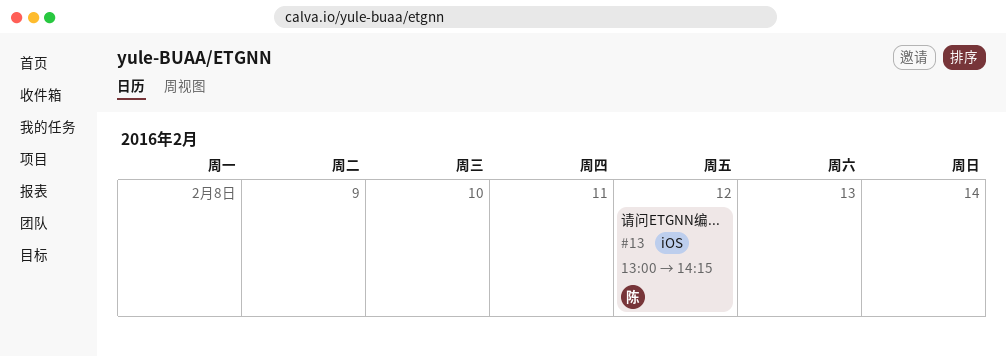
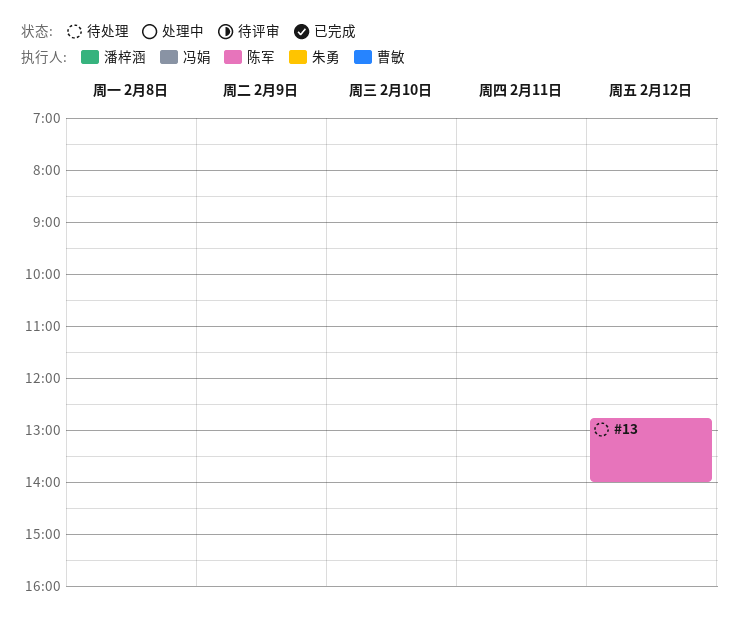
#13, begins: 13:00 -> 12:45
#13, ends: 14:15 -> 14:00

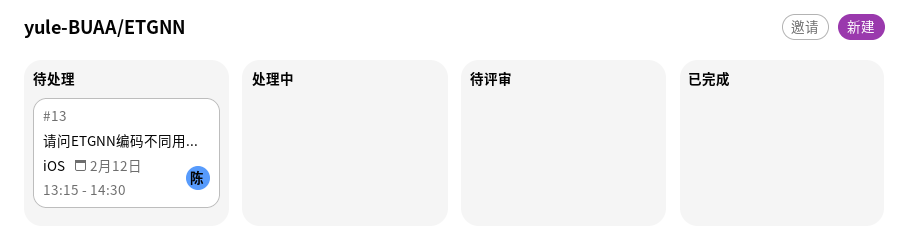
#13, begins: 12:45 -> 13:15
#13, ends: 14:00 -> 14:30

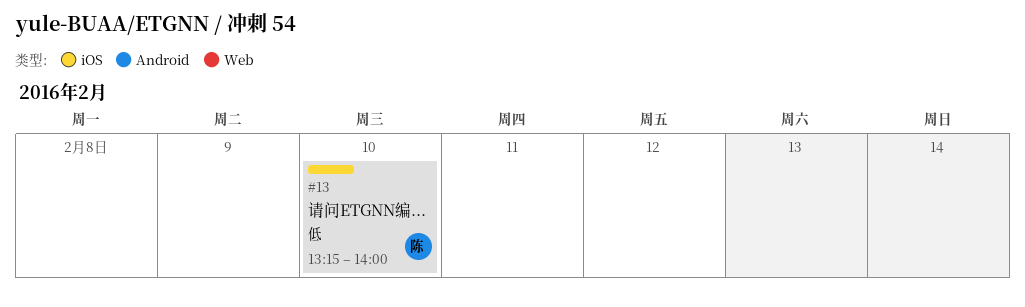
#13, day: Feb 12 -> Feb 10
#13, ends: 14:30 -> 14:00

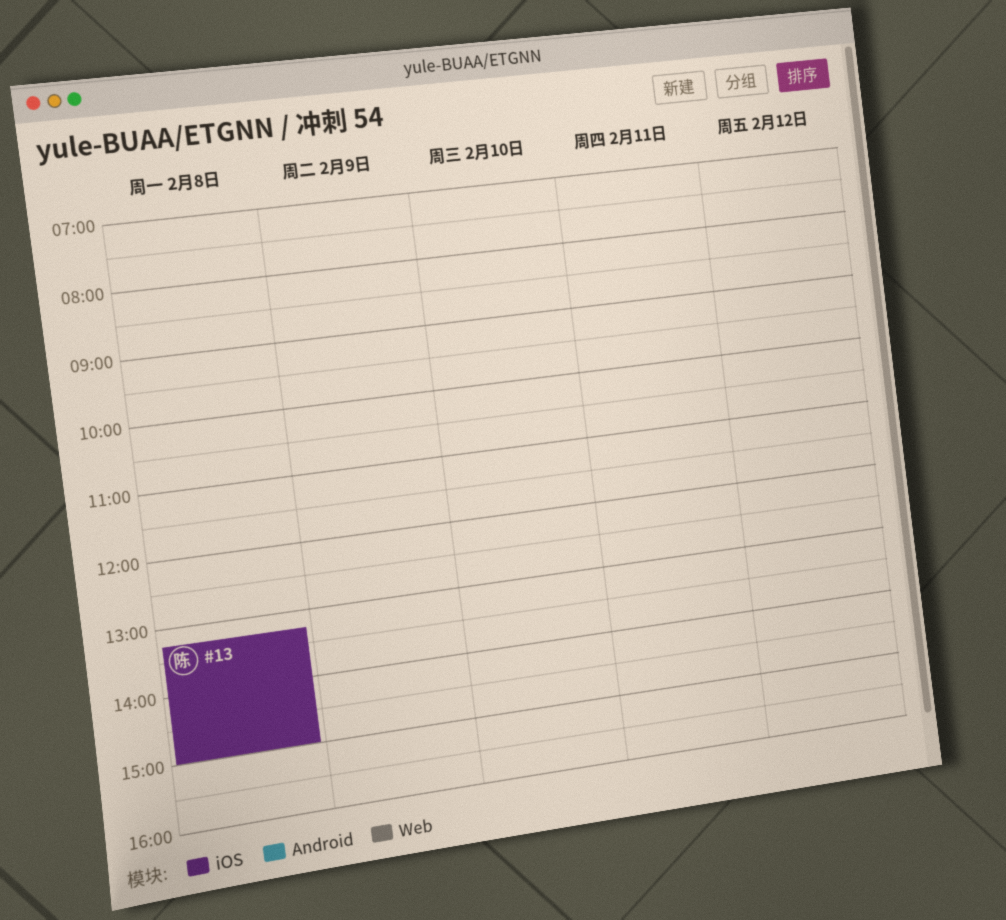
#13, day: Feb 10 -> Feb 8
#13, ends: 14:00 -> 15:00

